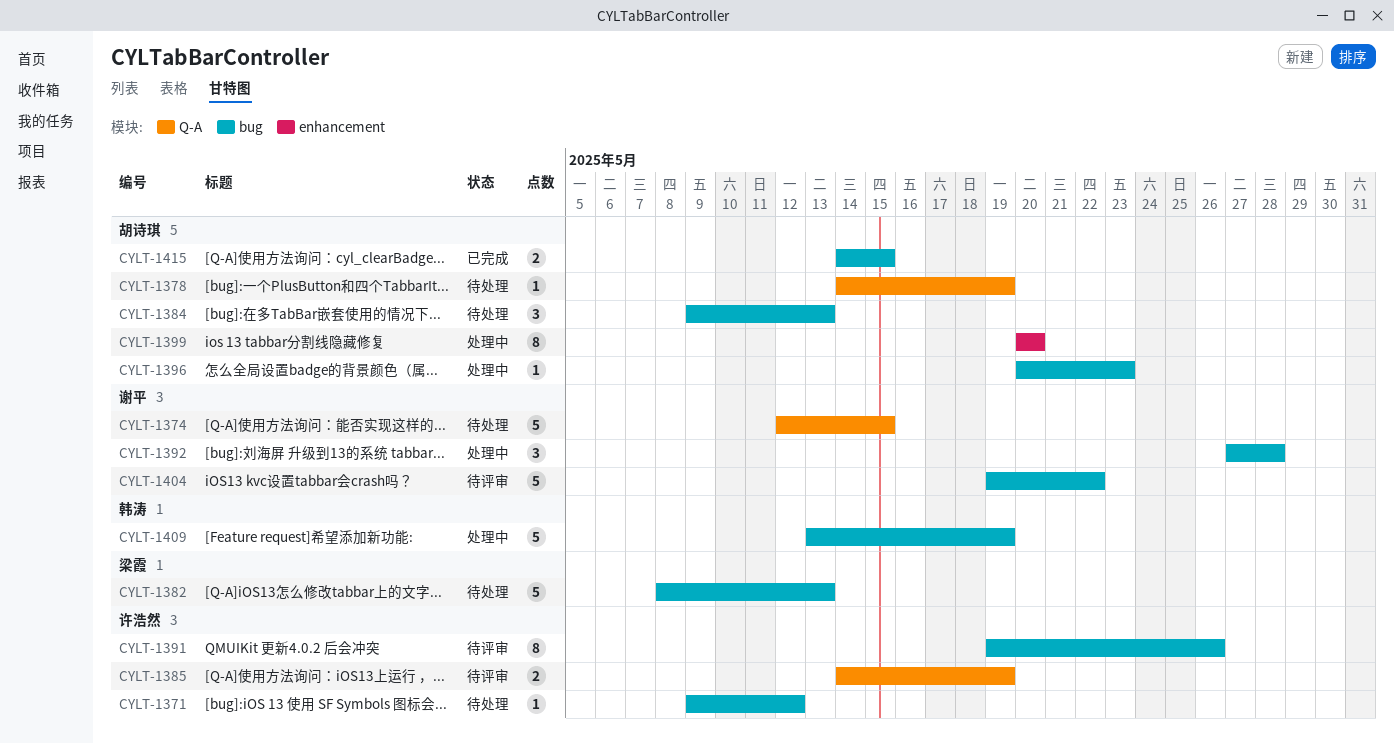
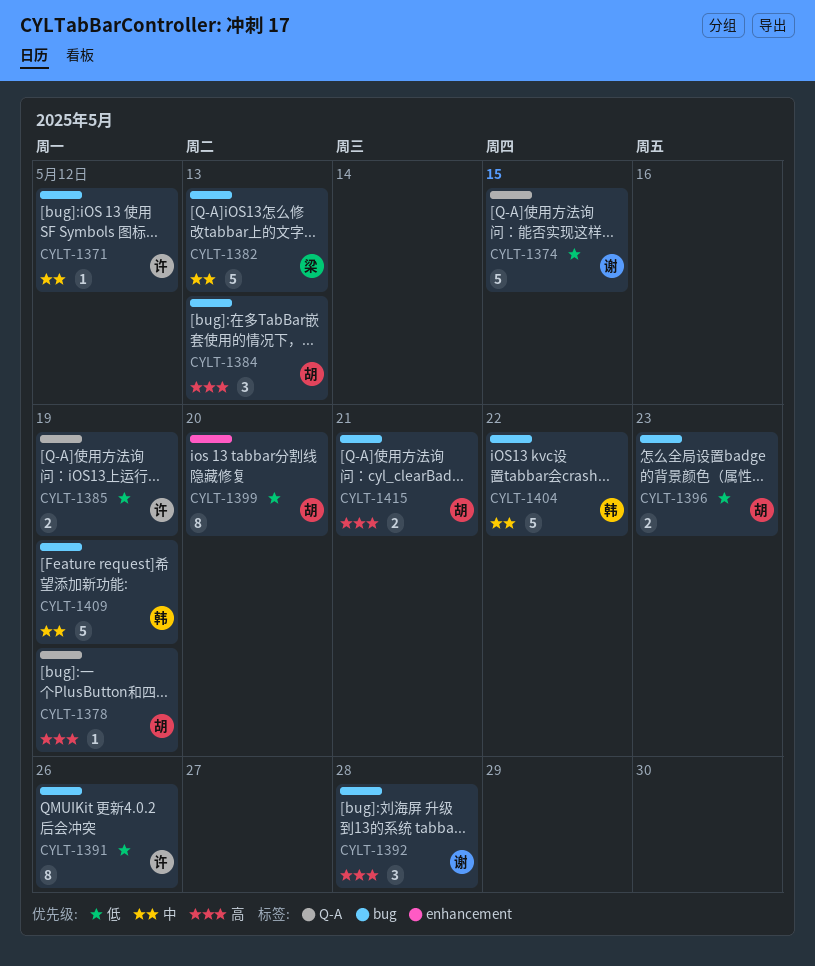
CYLT-1396, estimate: 1 -> 2
CYLT-1404, owner: 谢平 -> 韩涛
CYLT-1415, due: May 15 -> May 21

